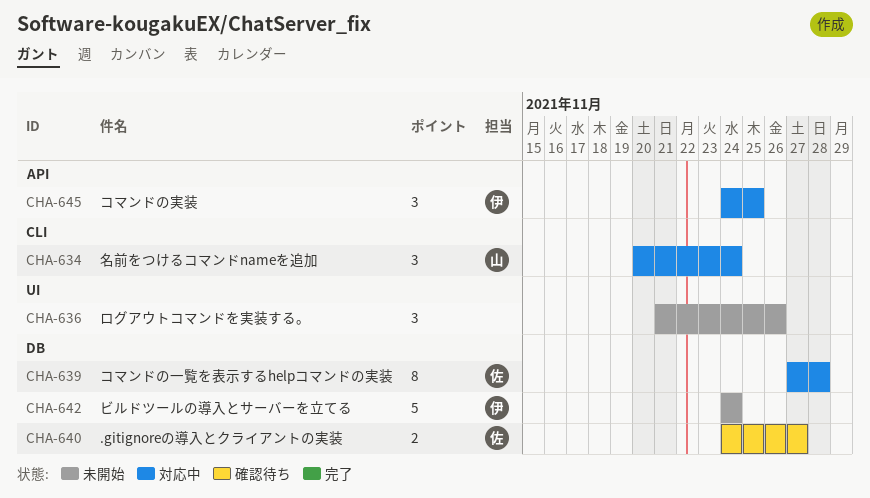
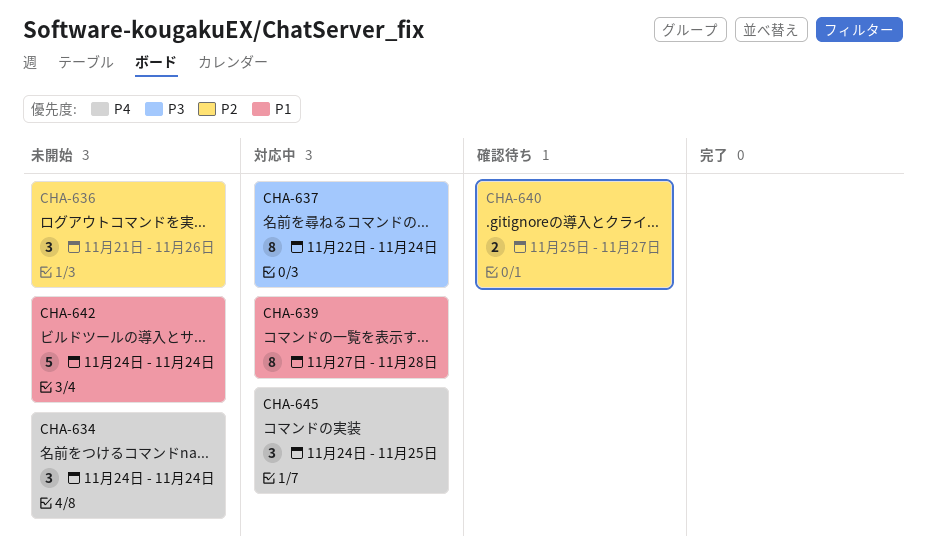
CHA-634, status: 対応中 -> 未開始
CHA-634, start: Nov 20 -> Nov 24
CHA-637: none -> present
CHA-640, start: Nov 24 -> Nov 25

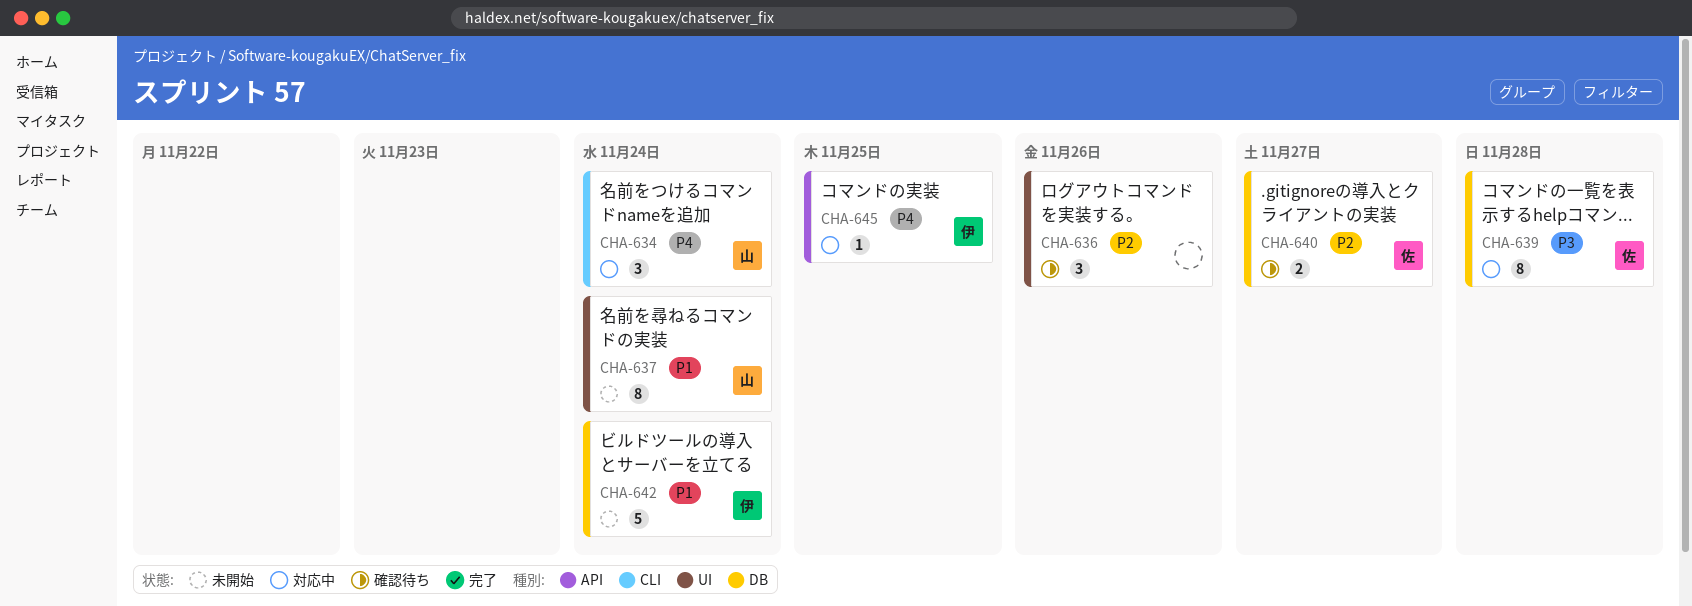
CHA-634, status: 未開始 -> 対応中
CHA-636, status: 未開始 -> 確認待ち
CHA-637, status: 対応中 -> 未開始
CHA-637, priority: P3 -> P1
CHA-639, priority: P1 -> P3
CHA-645, estimate: 3 -> 1

